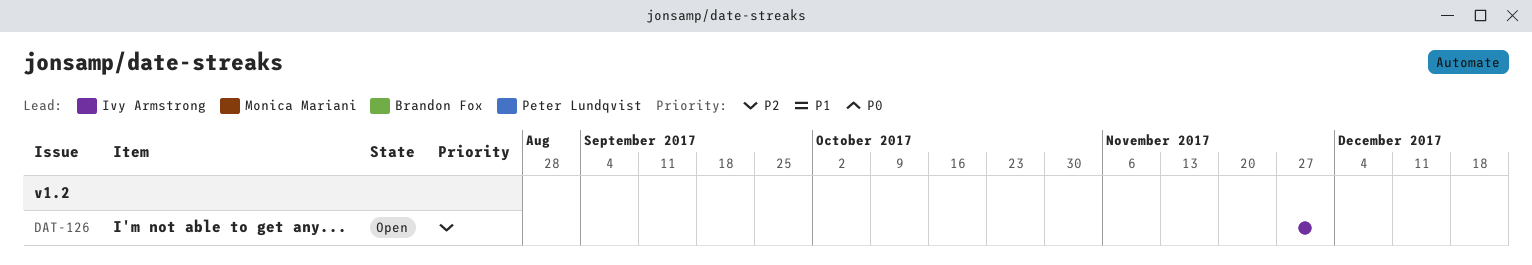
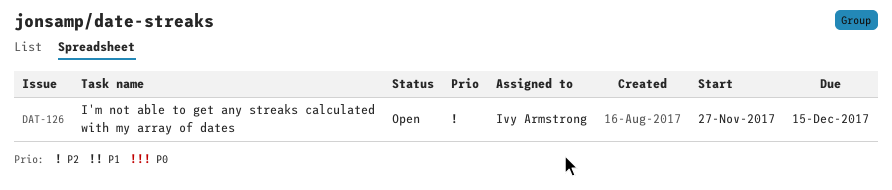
DAT-126, due: Dec 1 -> Dec 15

